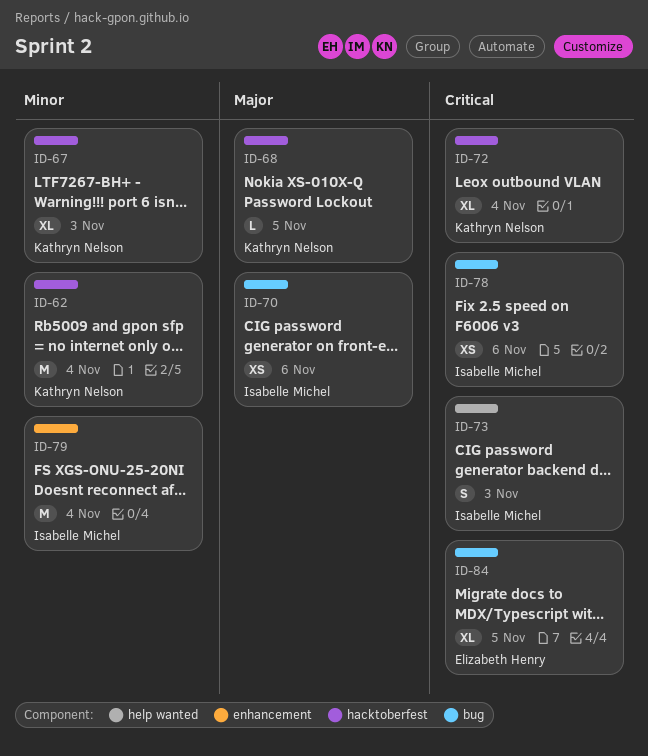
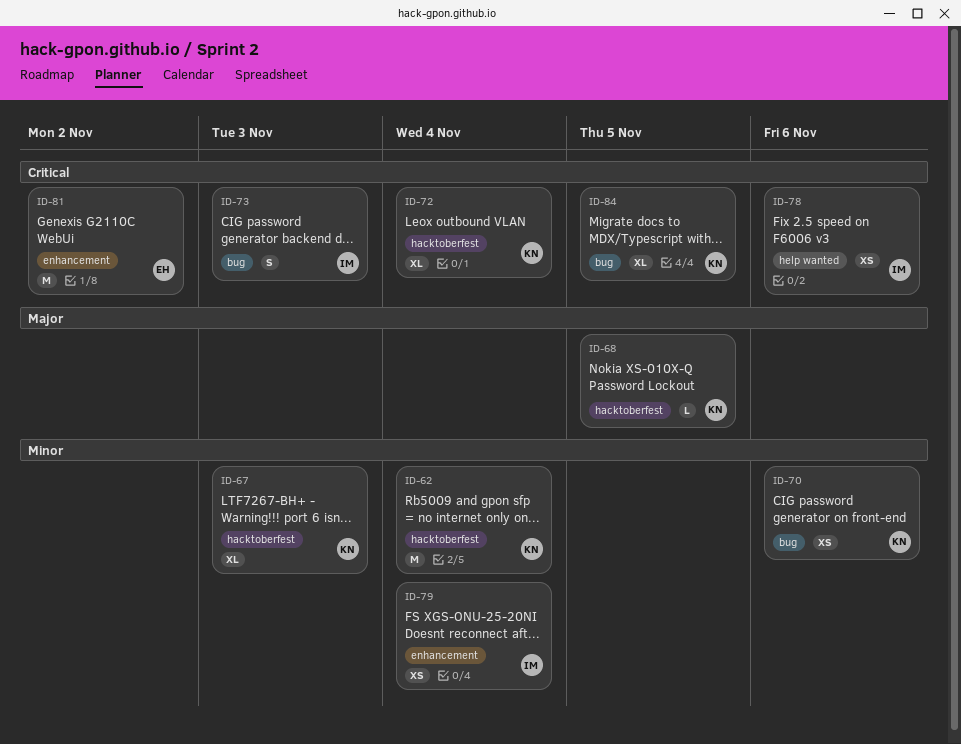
ID-70, owner: Isabelle Michel -> Kathryn Nelson
ID-70, priority: Major -> Minor
ID-73, label: help wanted -> bug
ID-78, label: bug -> help wanted
ID-79, estimate: M -> XS
ID-81: none -> present
ID-84, owner: Elizabeth Henry -> Kathryn Nelson

